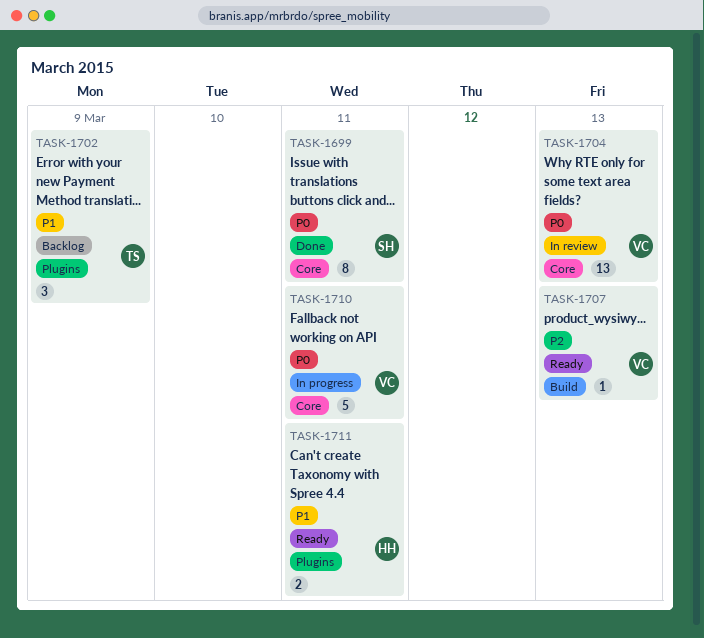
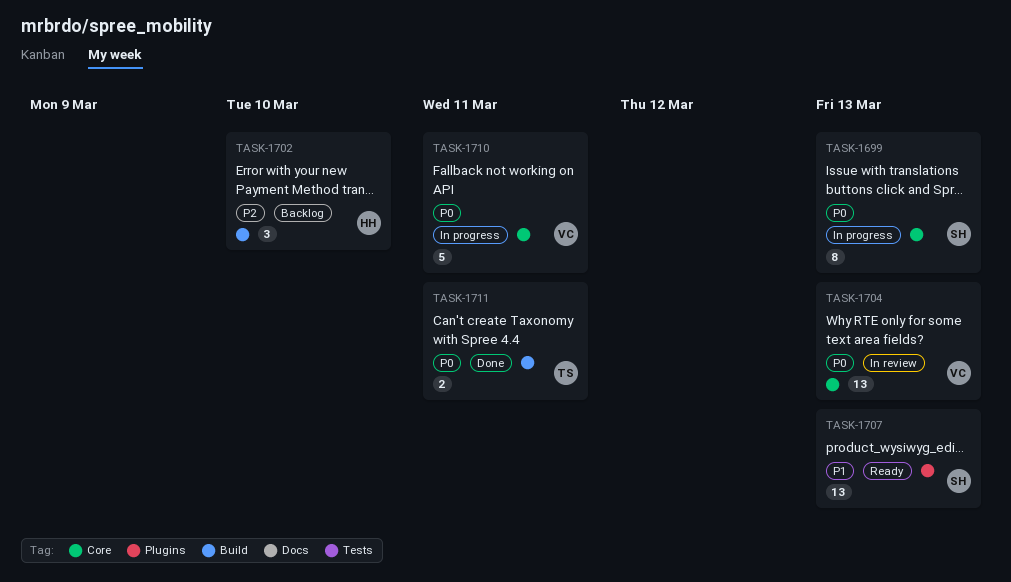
TASK-1699, status: Done -> In progress
TASK-1699, due: Mar 11 -> Mar 13
TASK-1702, owner: TS -> HH
TASK-1702, priority: P1 -> P2
TASK-1702, label: Plugins -> Build
TASK-1702, due: Mar 9 -> Mar 10
TASK-1707, owner: VC -> SH
TASK-1707, priority: P2 -> P1
TASK-1707, label: Build -> Plugins
TASK-1707, estimate: 1 -> 13
TASK-1711, status: Ready -> Done
TASK-1711, owner: HH -> TS
TASK-1711, priority: P1 -> P0
TASK-1711, label: Plugins -> Build

